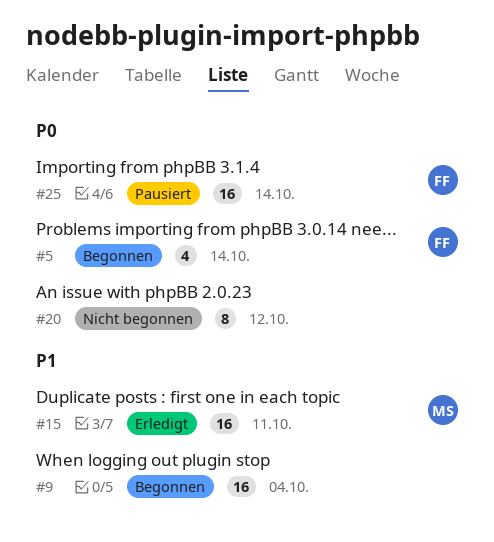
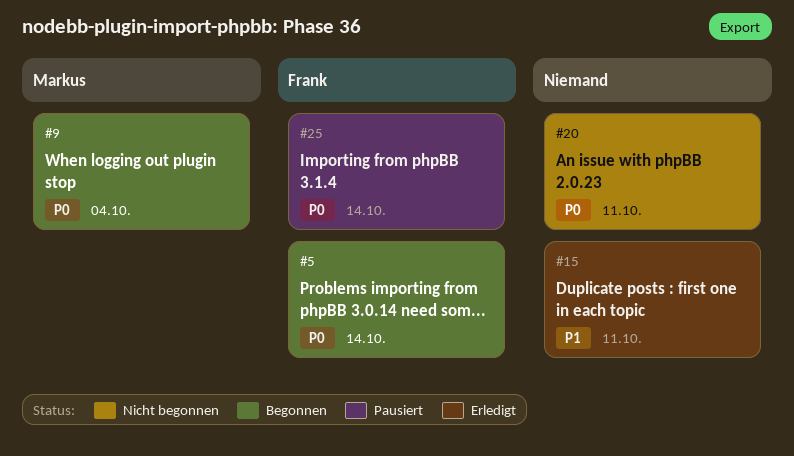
#9, owner: none -> Markus
#9, priority: P1 -> P0
#15, owner: Markus -> none
#20, due: Oct 12 -> Oct 11

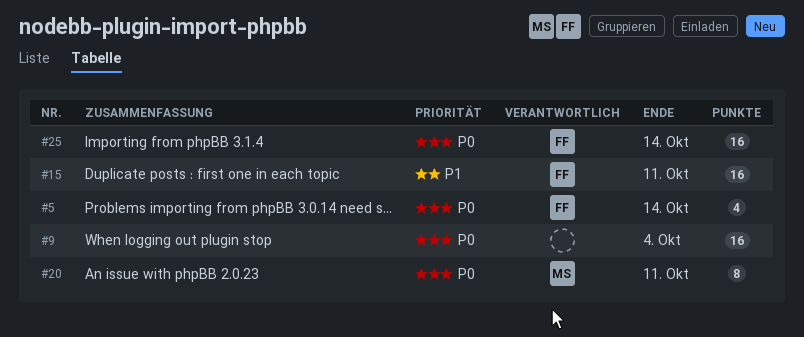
#9, owner: Markus -> none
#15, owner: none -> Frank
#20, owner: none -> Markus

